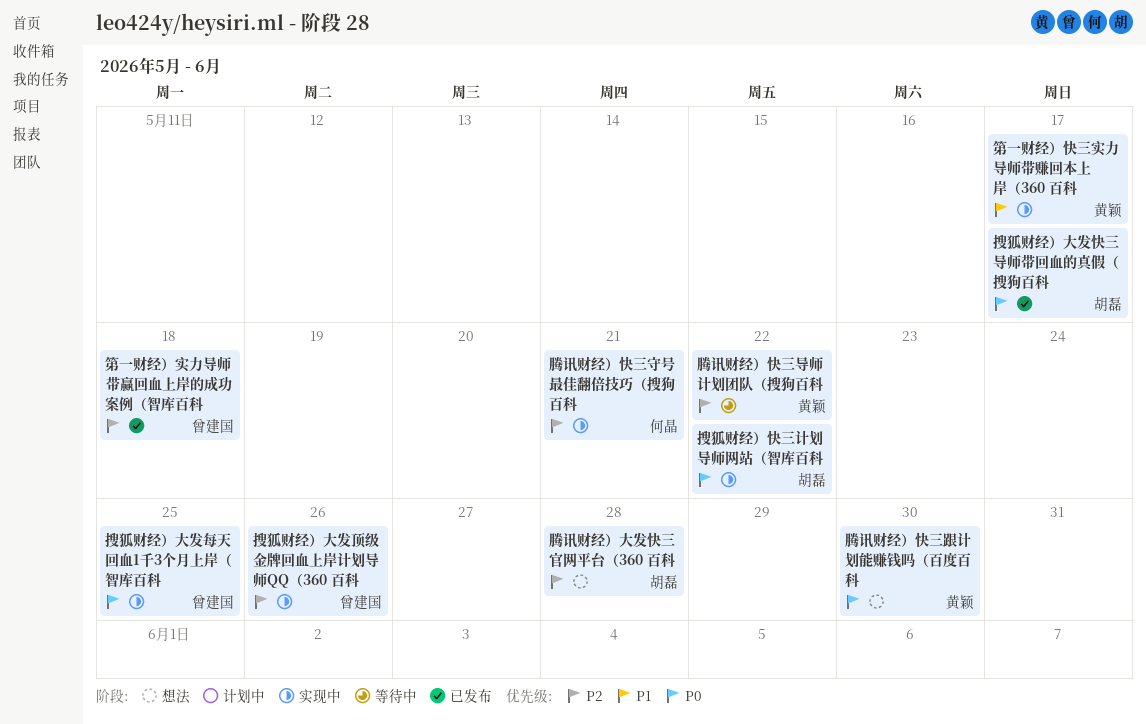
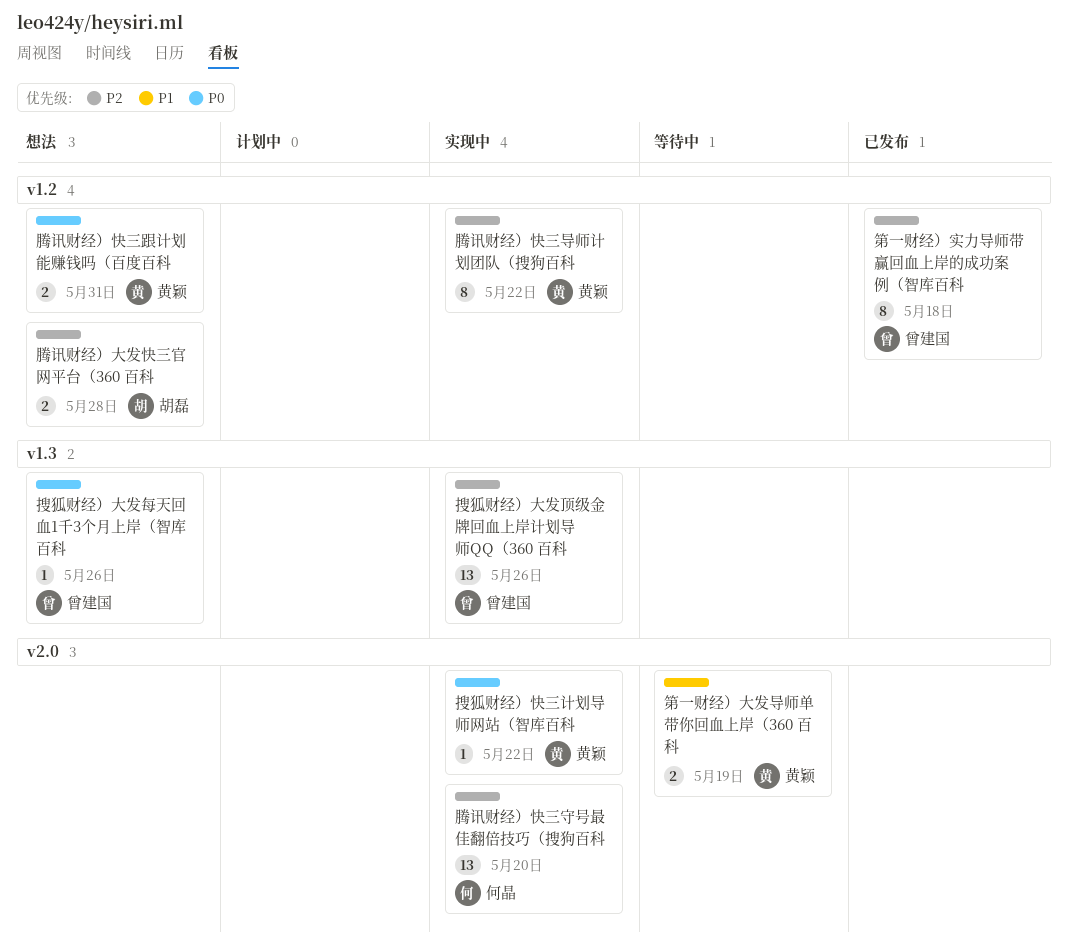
搜狐财经）大发快三导师带回血的真假（搜狗百科: present -> none
搜狐财经）大发每天回血1千3个月上岸（智库百科, status: 实现中 -> 想法
搜狐财经）大发每天回血1千3个月上岸（智库百科, due: May 25 -> May 26
搜狐财经）快三计划导师网站（智库百科, owner: 胡磊 -> 黄颖
第一财经）大发导师单带你回血上岸（360 百科: none -> present
第一财经）快三实力导师带赚回本上岸（360 百科: present -> none
腾讯财经）快三守号最佳翻倍技巧（搜狗百科, due: May 21 -> May 20
腾讯财经）快三导师计划团队（搜狗百科, status: 等待中 -> 实现中
腾讯财经）快三跟计划能赚钱吗（百度百科, due: May 30 -> May 31

